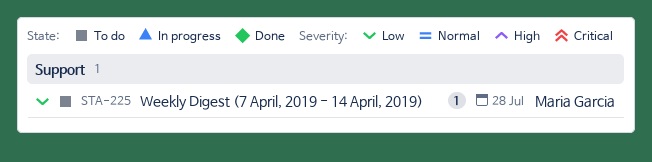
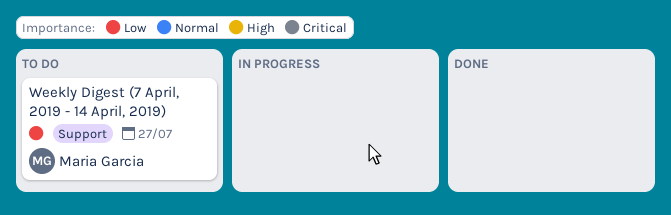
Weekly Digest (7 April, 2019 - 14 April, 2019), due: Jul 28 -> Jul 27

